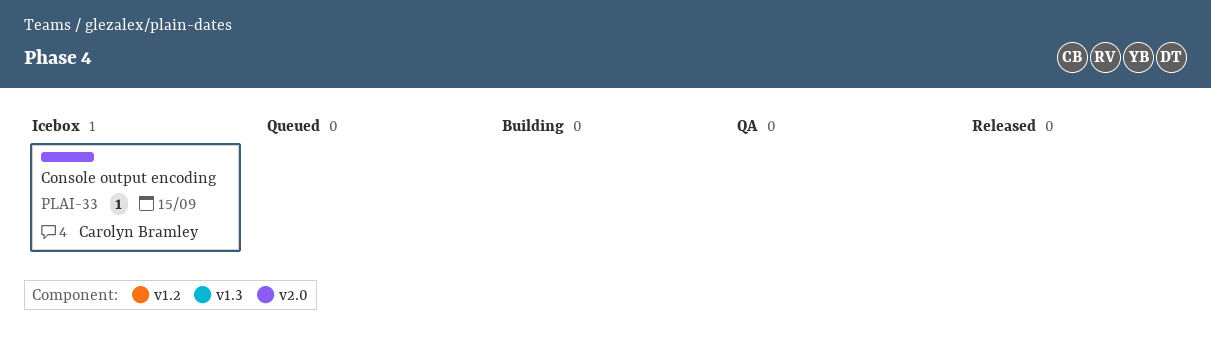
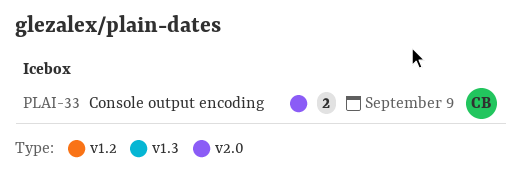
PLAI-33, estimate: 1 -> 2
PLAI-33, due: Sep 15 -> Sep 9

